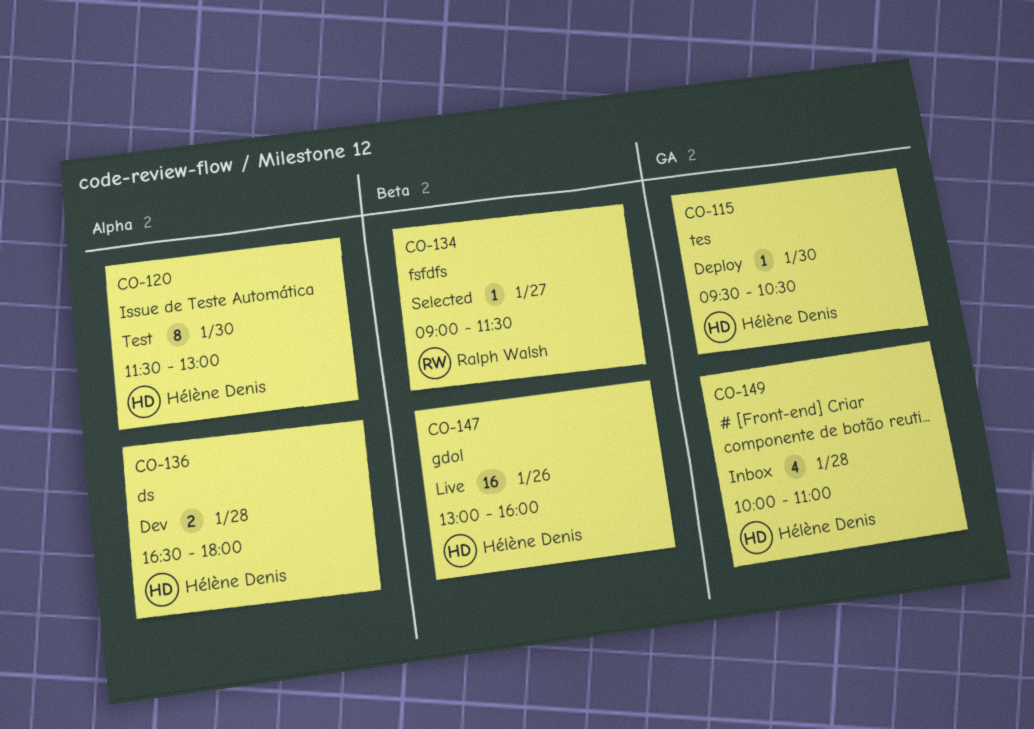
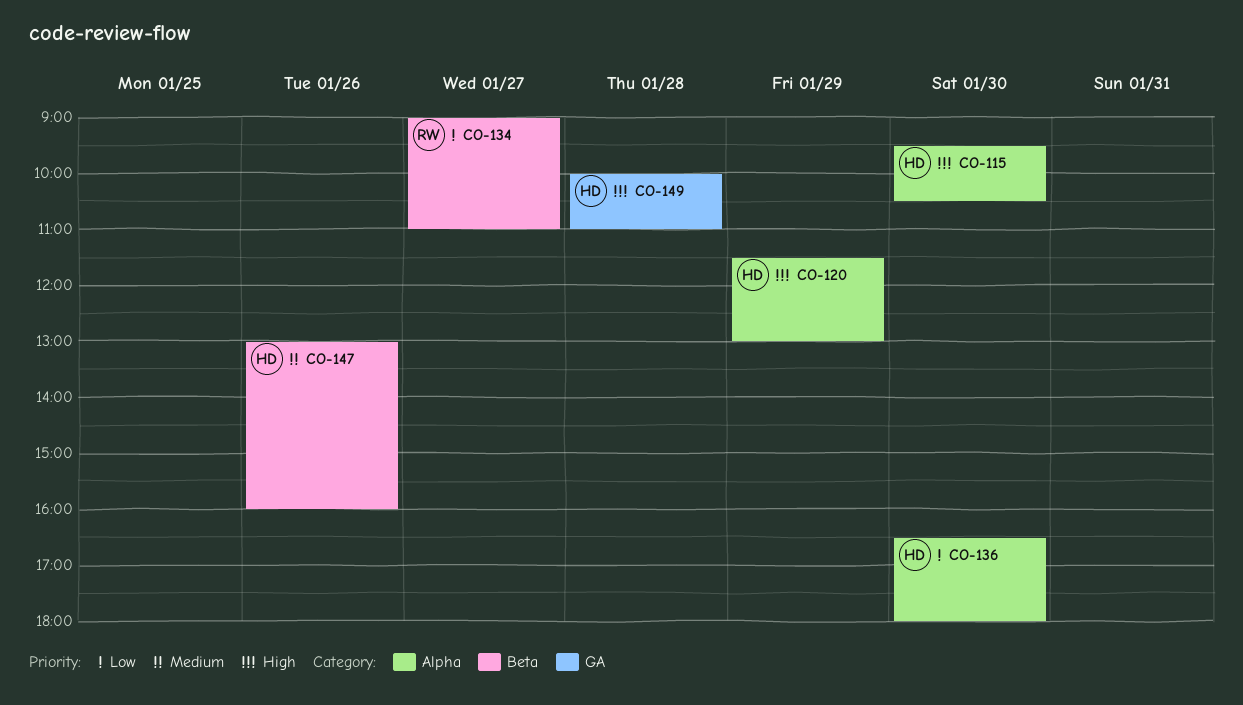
CO-115, label: GA -> Alpha
CO-120, day: Jan 30 -> Jan 29
CO-134, ends: 11:30 -> 11:00
CO-136, day: Jan 28 -> Jan 30

